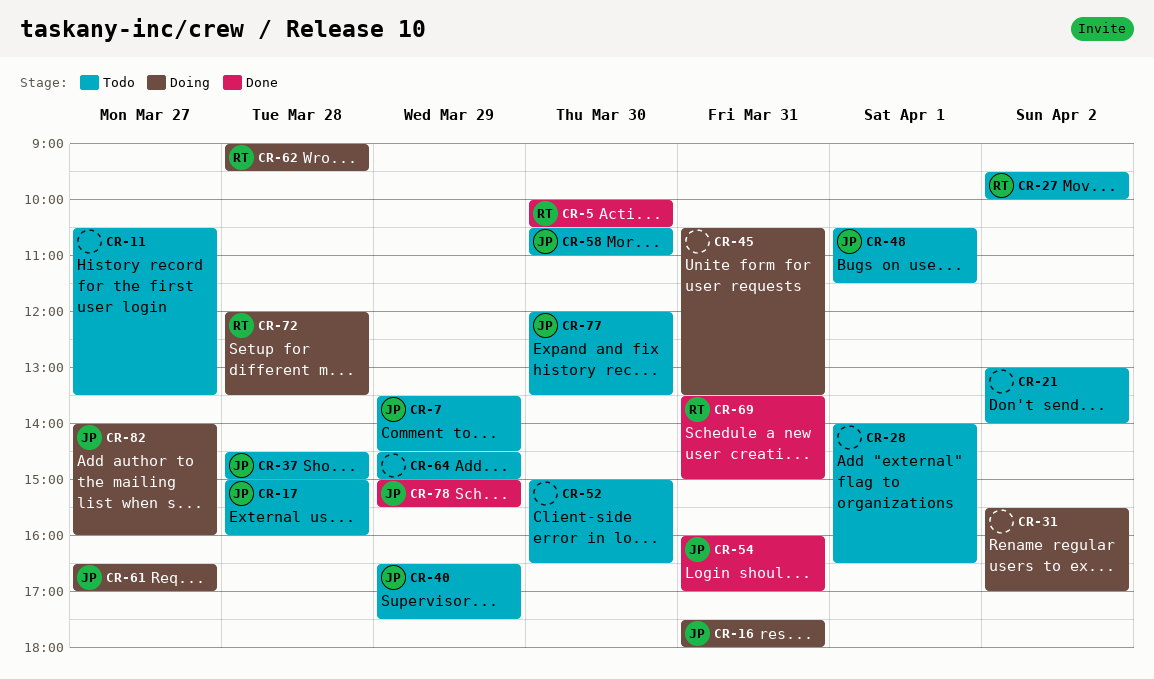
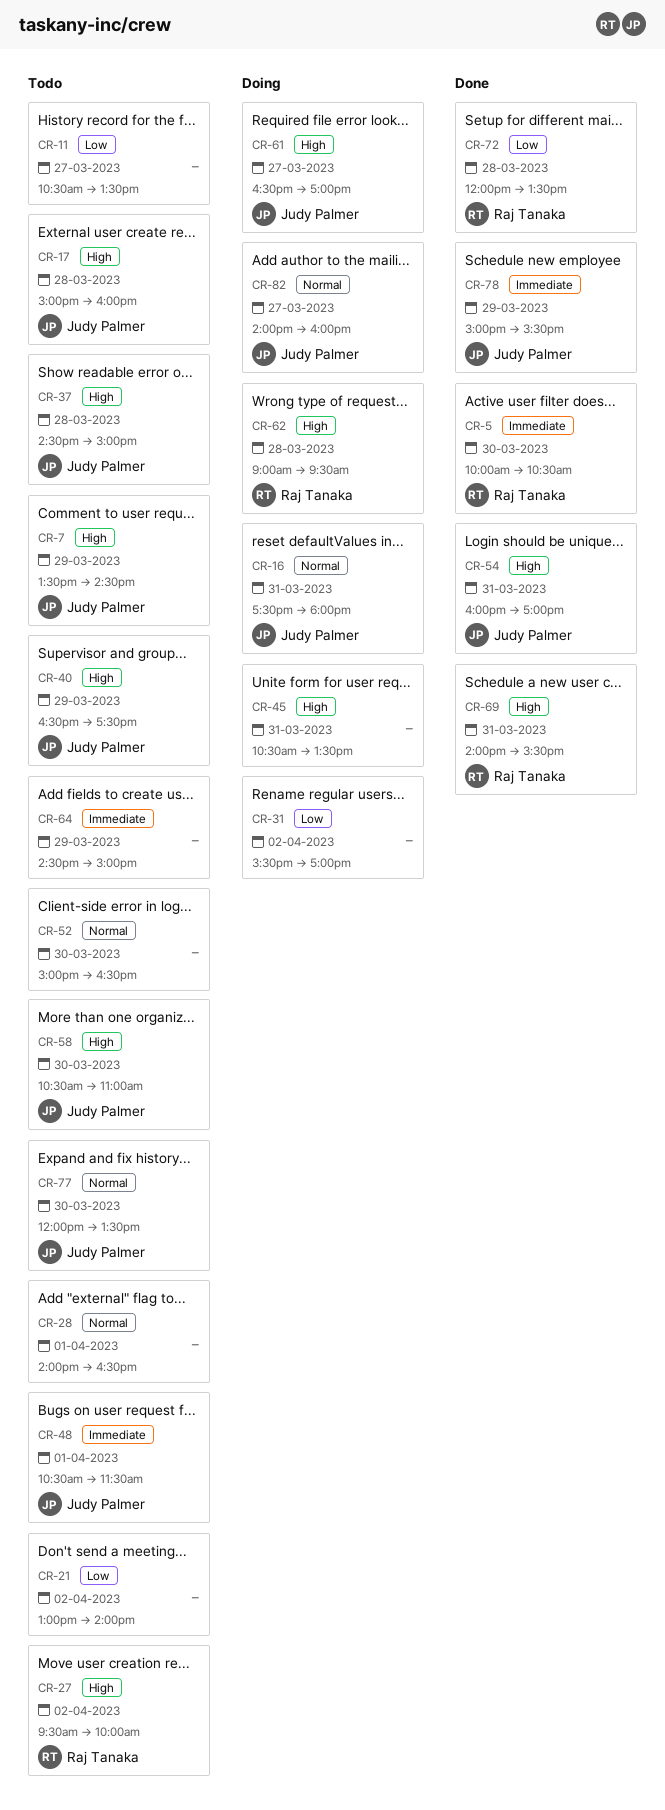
CR-69, begins: 13:30 -> 14:00
CR-69, ends: 15:00 -> 15:30
CR-72, status: Doing -> Done

